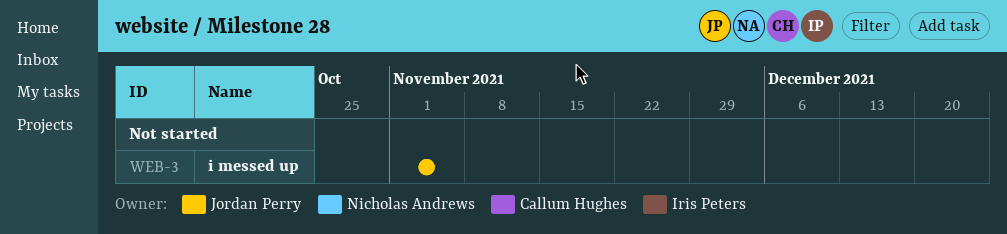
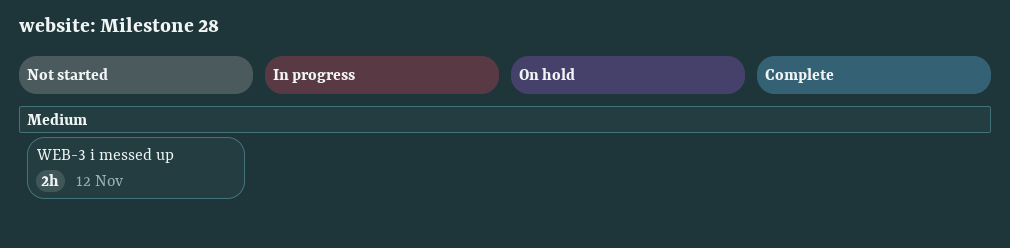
WEB-3, due: Nov 5 -> Nov 12

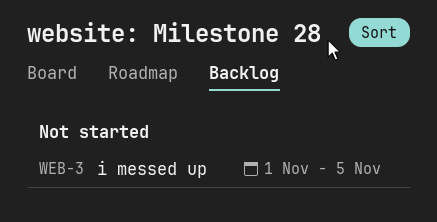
WEB-3, due: Nov 12 -> Nov 5

